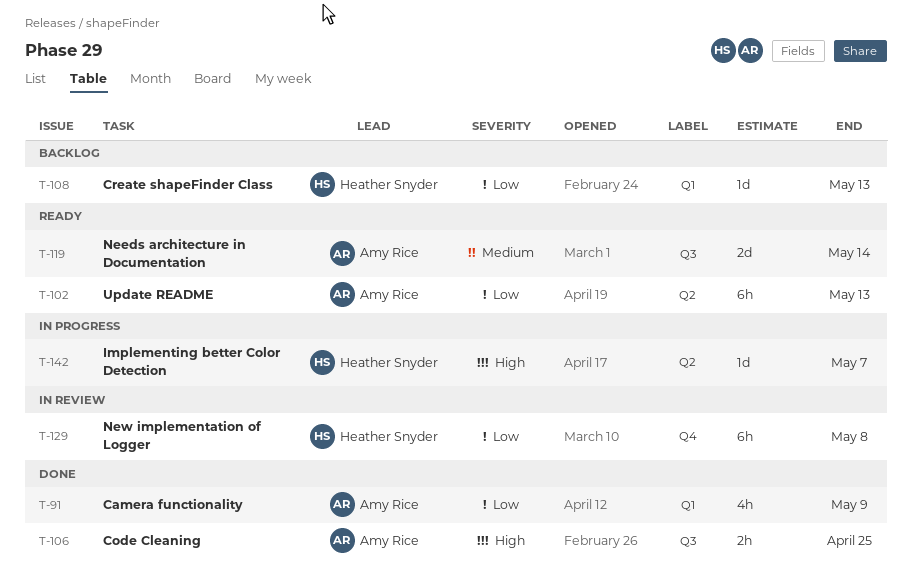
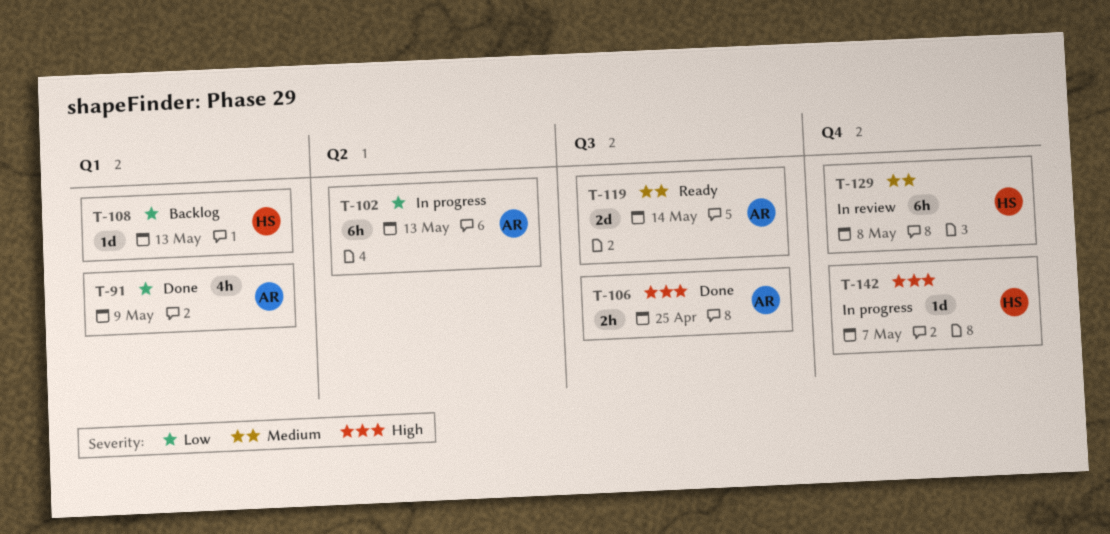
T-102, status: Ready -> In progress
T-129, priority: Low -> Medium
T-142, label: Q2 -> Q4

